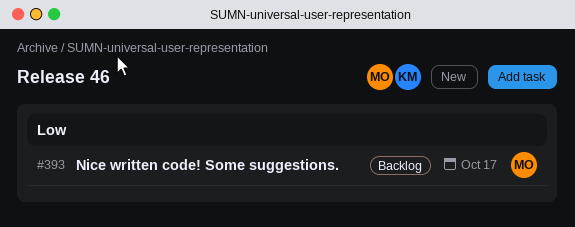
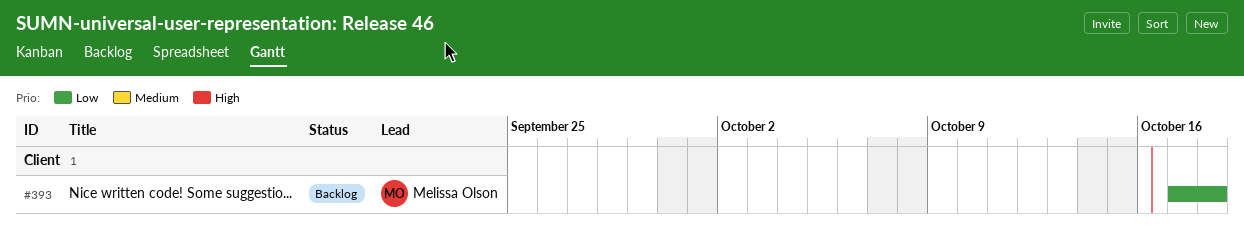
#393, due: Oct 17 -> Oct 18

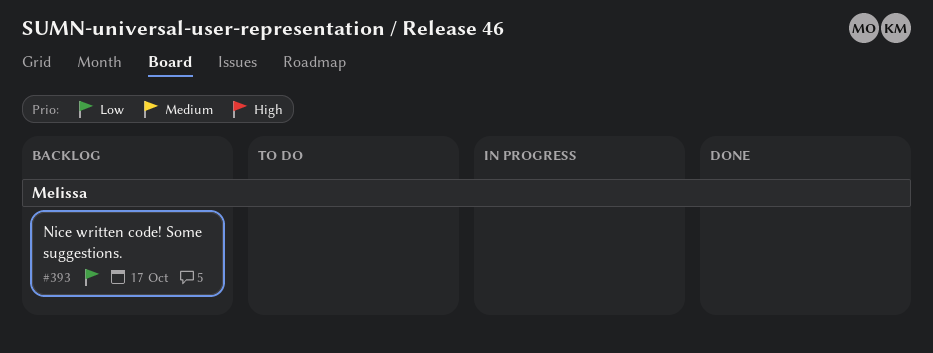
#393, due: Oct 18 -> Oct 17

